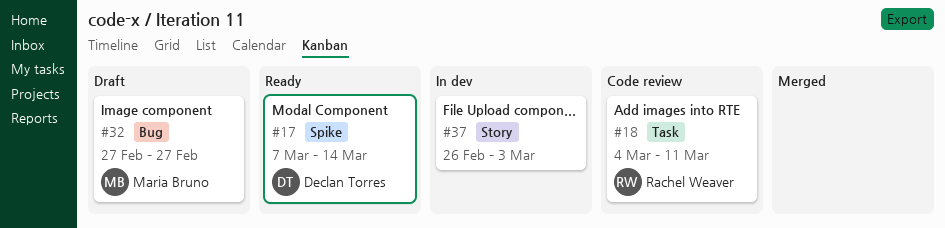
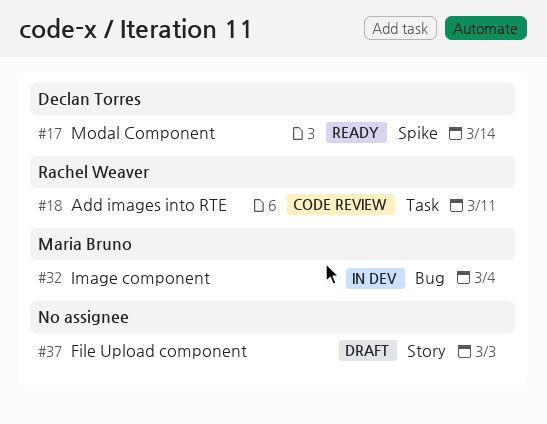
#32, status: Draft -> In dev
#32, due: Feb 27 -> Mar 4
#37, status: In dev -> Draft

